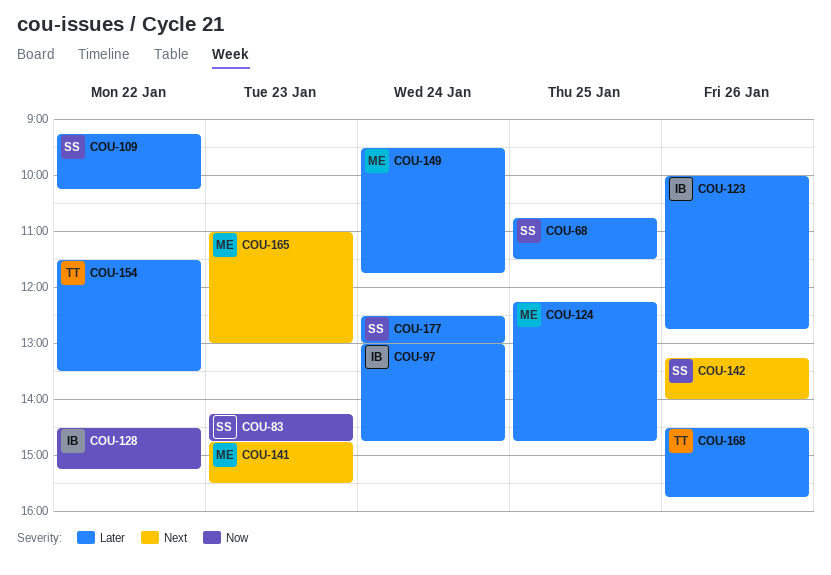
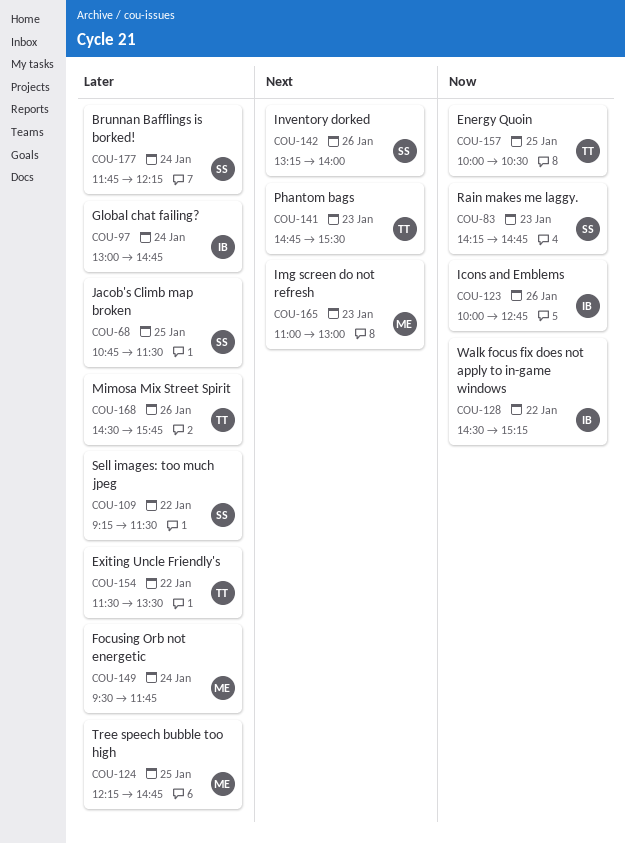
COU-109, ends: 10:15 -> 11:30
COU-123, priority: Later -> Now
COU-141, owner: ME -> TT
COU-157: none -> present
COU-177, begins: 12:30 -> 11:45
COU-177, ends: 13:00 -> 12:15

